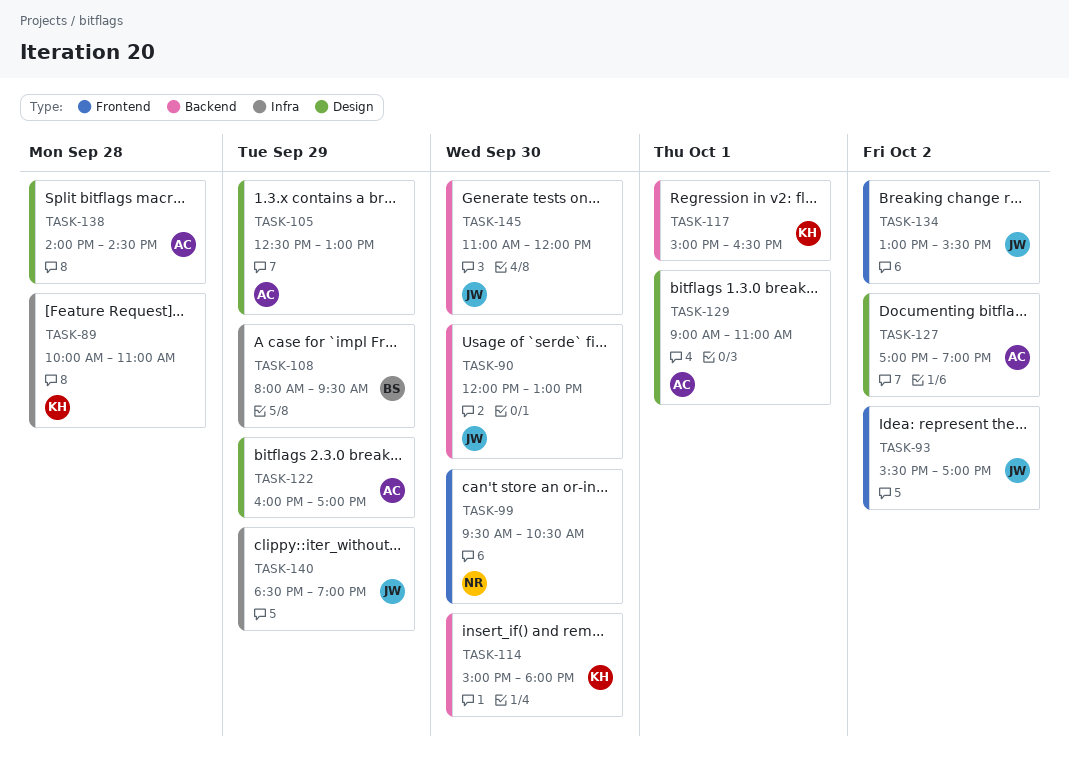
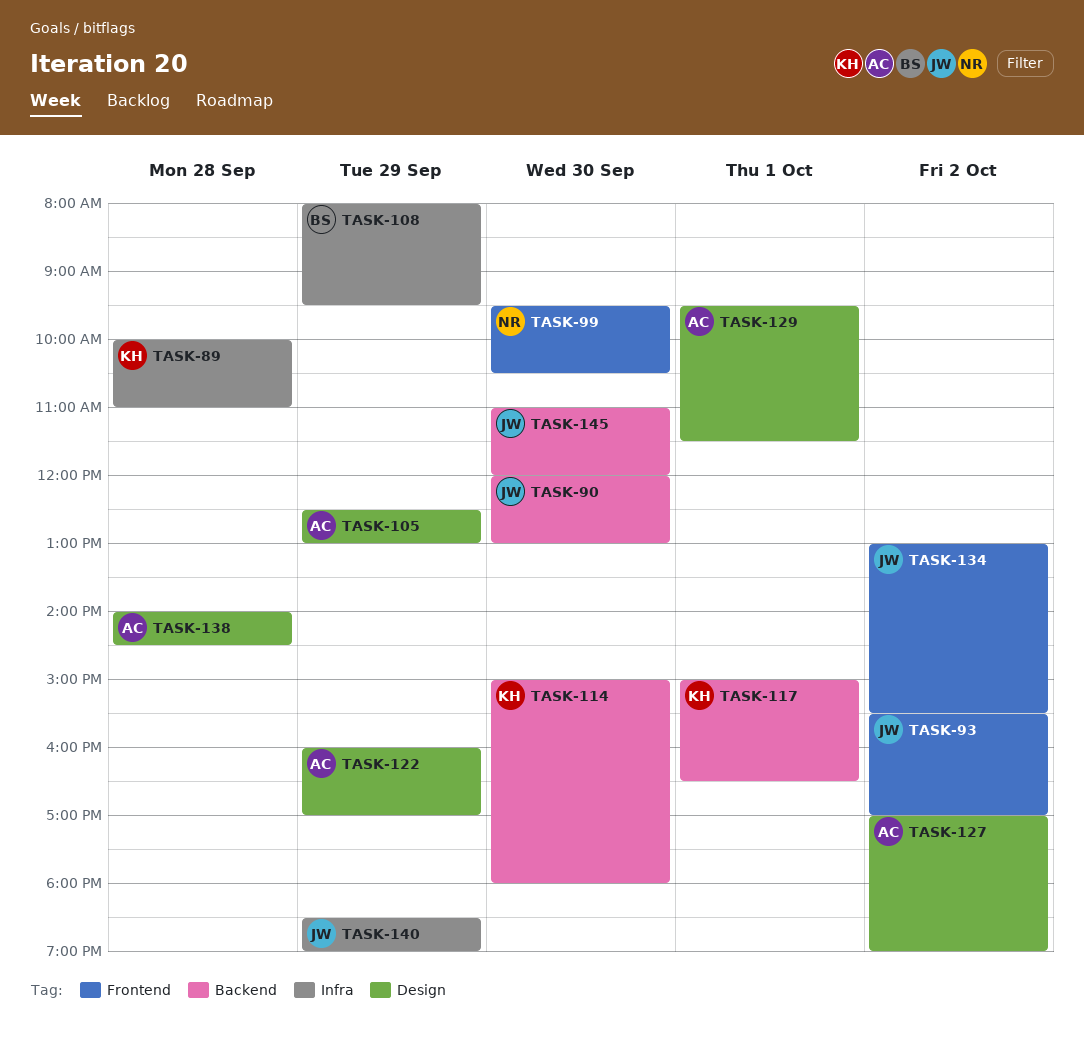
TASK-129, begins: 09:00 -> 09:30
TASK-129, ends: 11:00 -> 11:30

